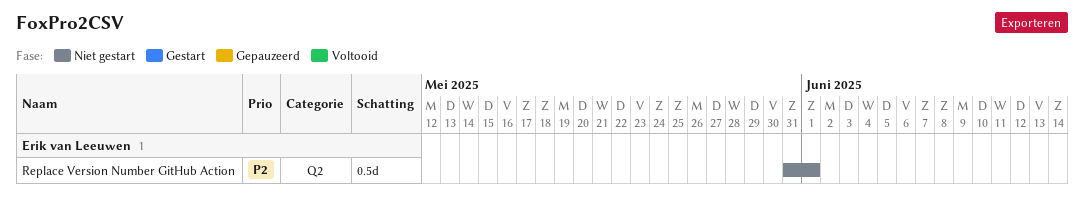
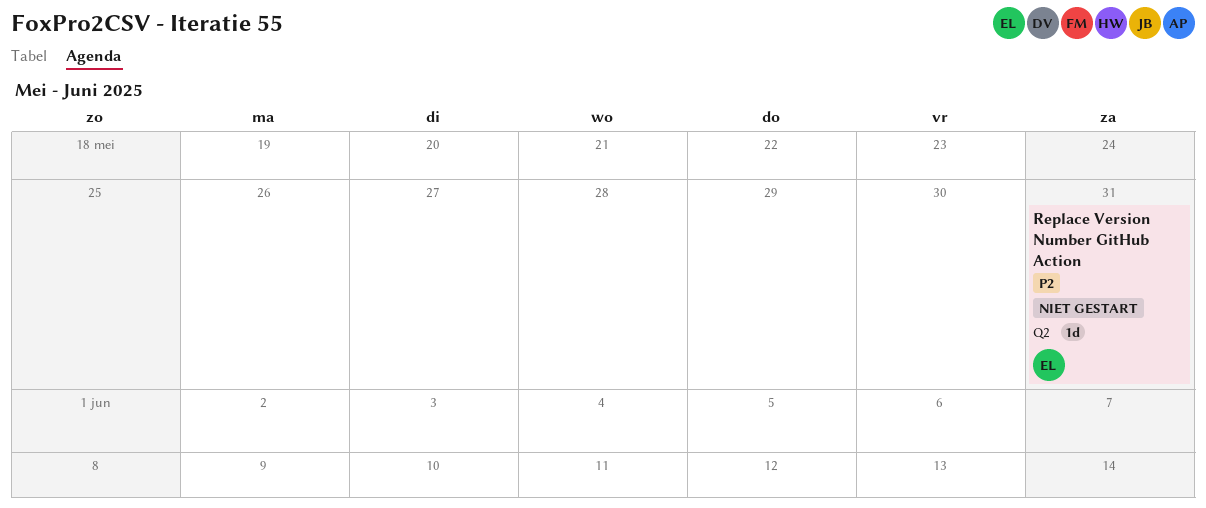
Replace Version Number GitHub Action, estimate: 0.5d -> 1d
Replace Version Number GitHub Action, due: Jun 1 -> May 31

